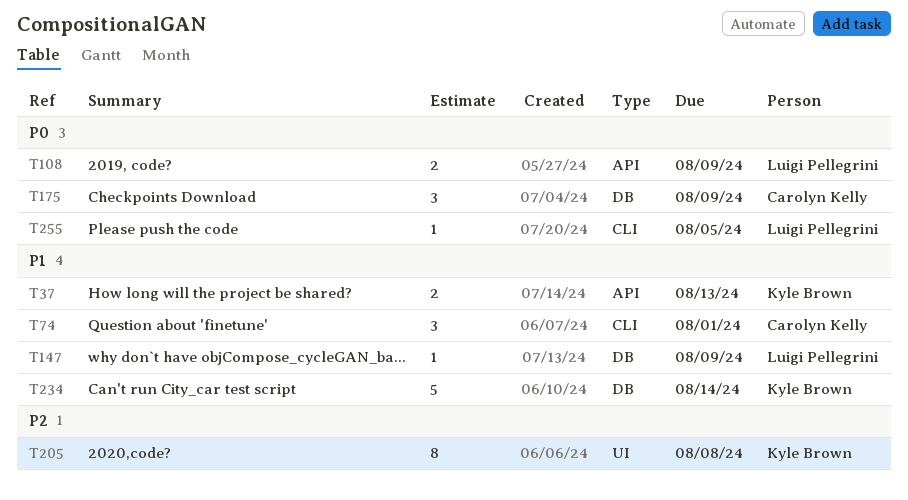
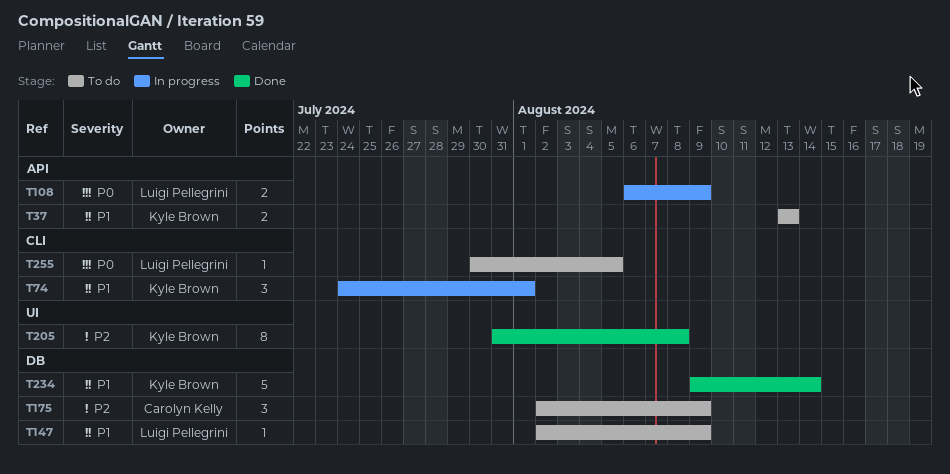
T74, owner: Carolyn Kelly -> Kyle Brown
T175, priority: P0 -> P2

